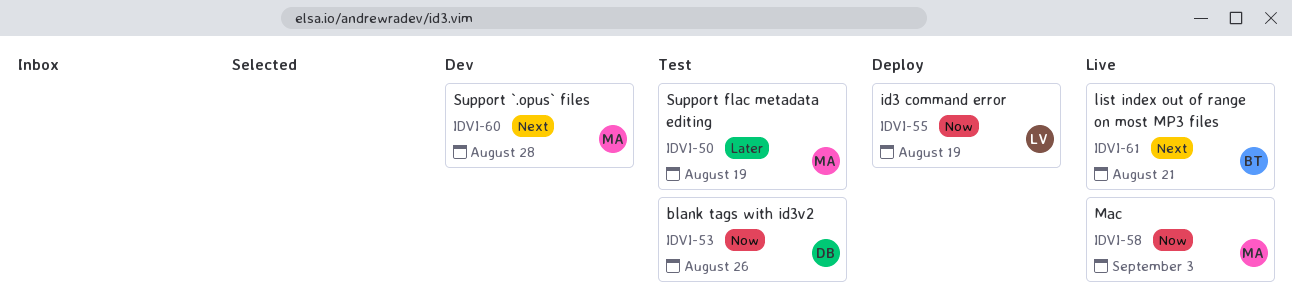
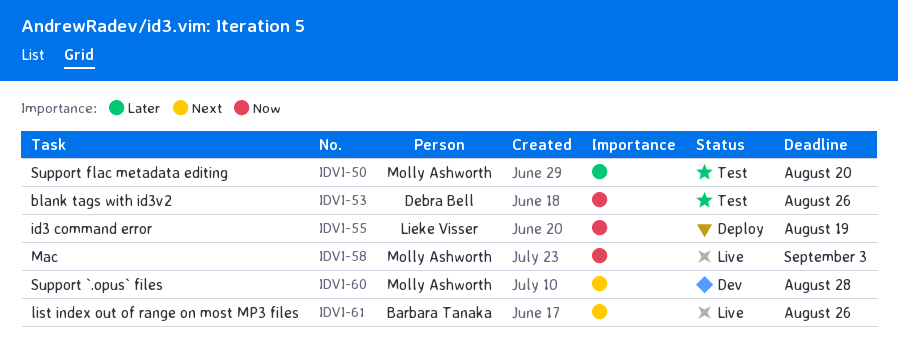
IDVI-50, due: Aug 19 -> Aug 20
IDVI-61, due: Aug 21 -> Aug 26

